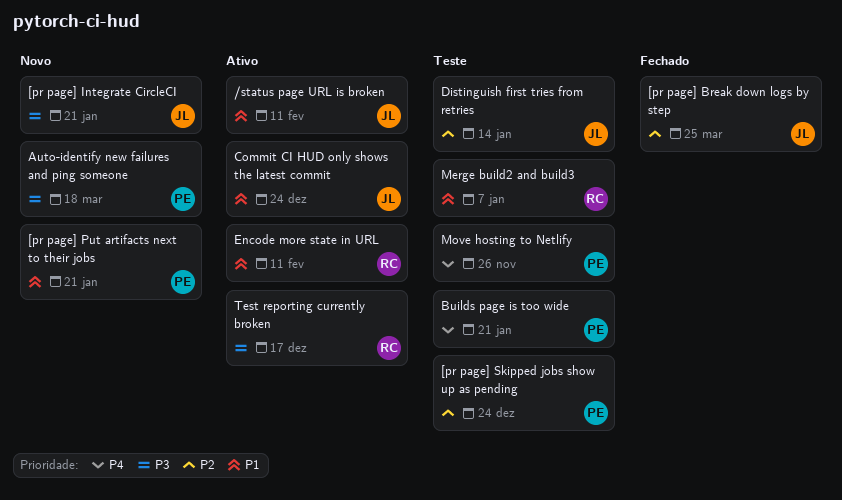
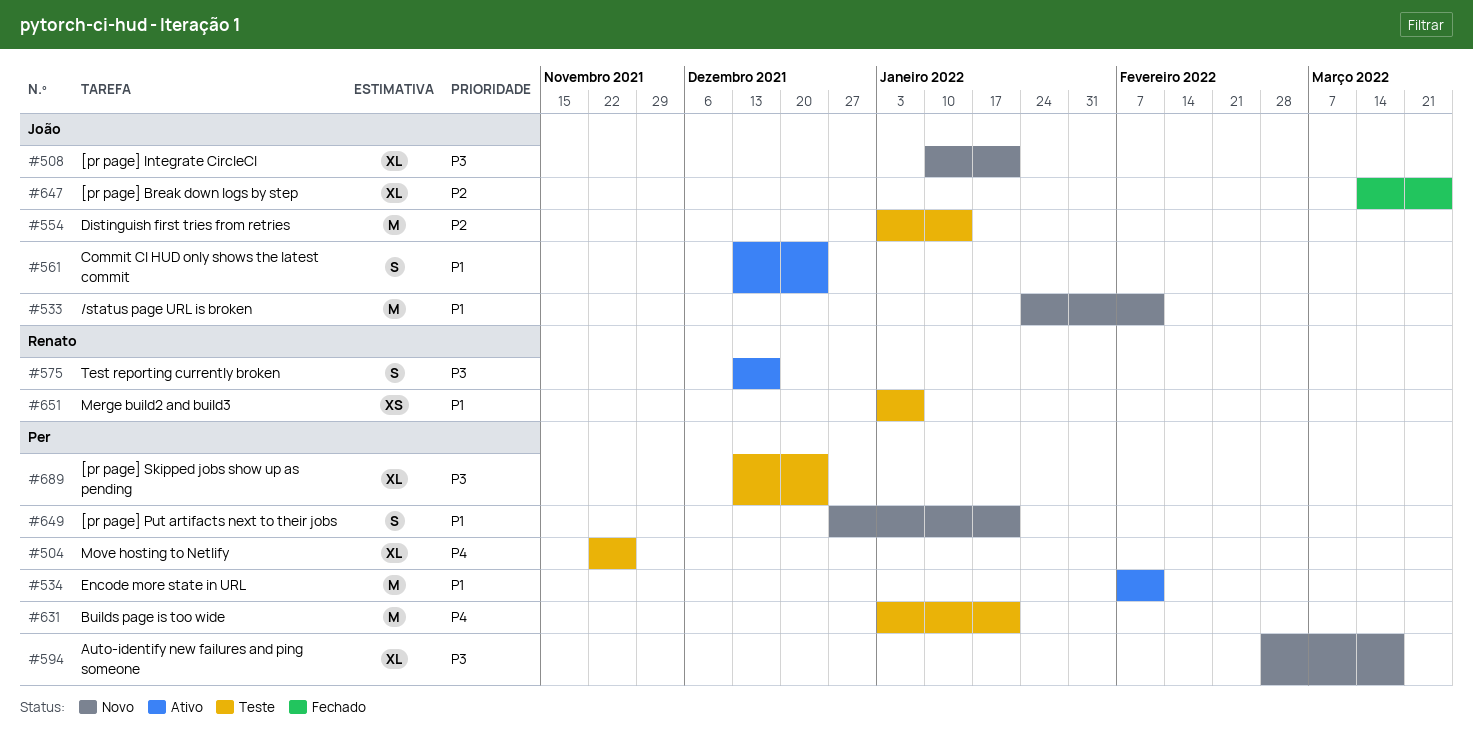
/status page URL is broken, status: Ativo -> Novo
[pr page] Skipped jobs show up as pending, priority: P2 -> P3
Encode more state in URL, owner: Renato -> Per

